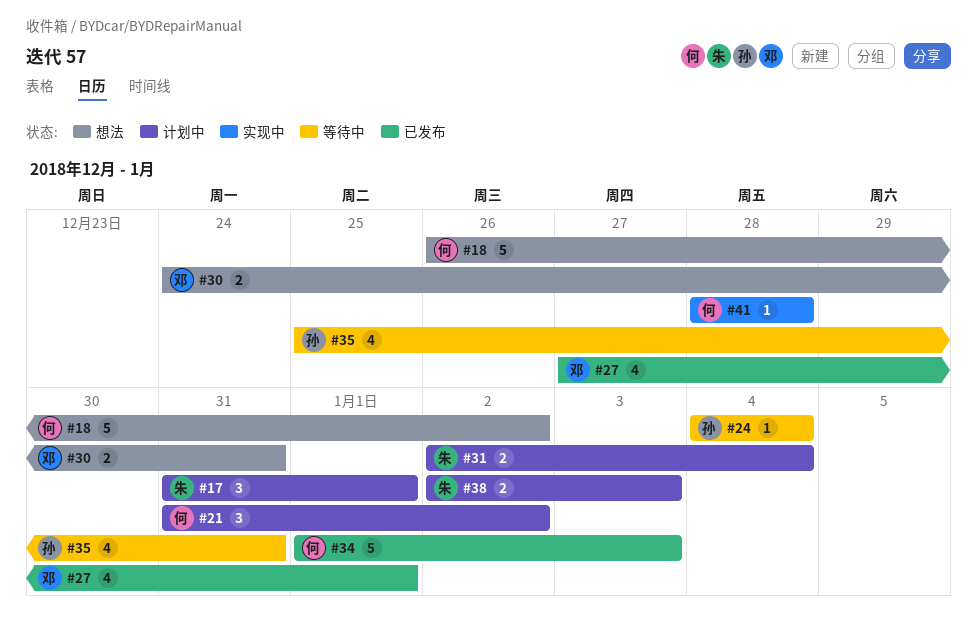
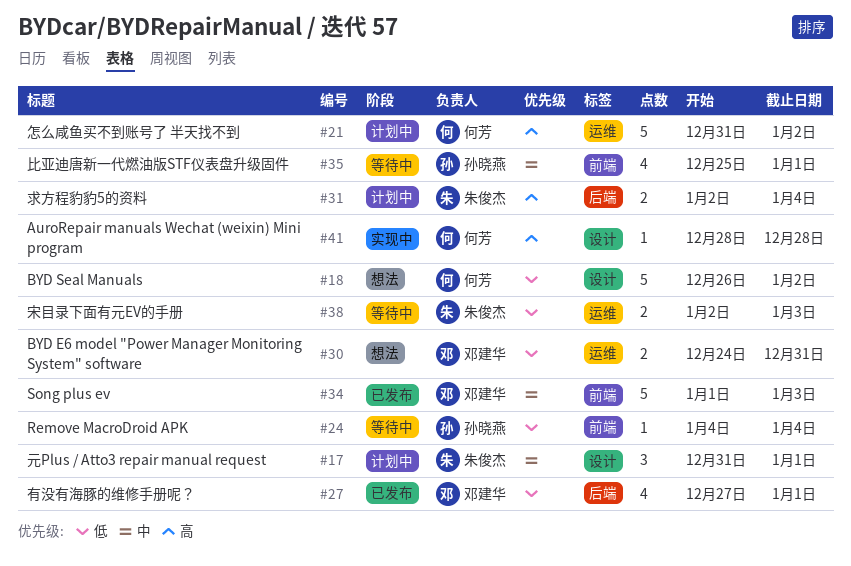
#21, estimate: 3 -> 5
#34, owner: 何芳 -> 邓建华
#35, due: Dec 31 -> Jan 1
#38, status: 计划中 -> 等待中

